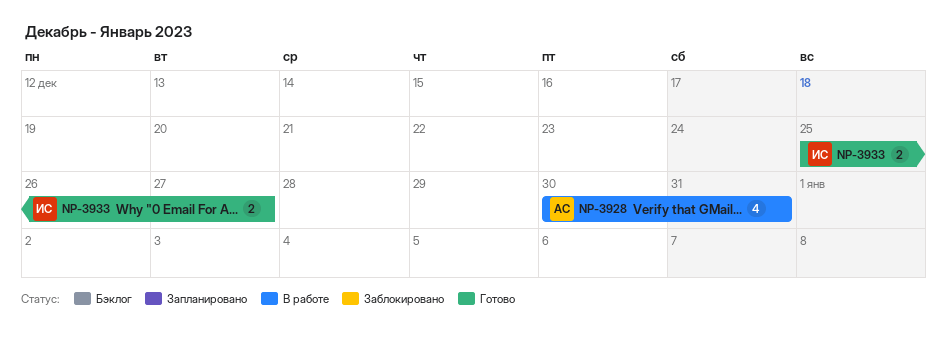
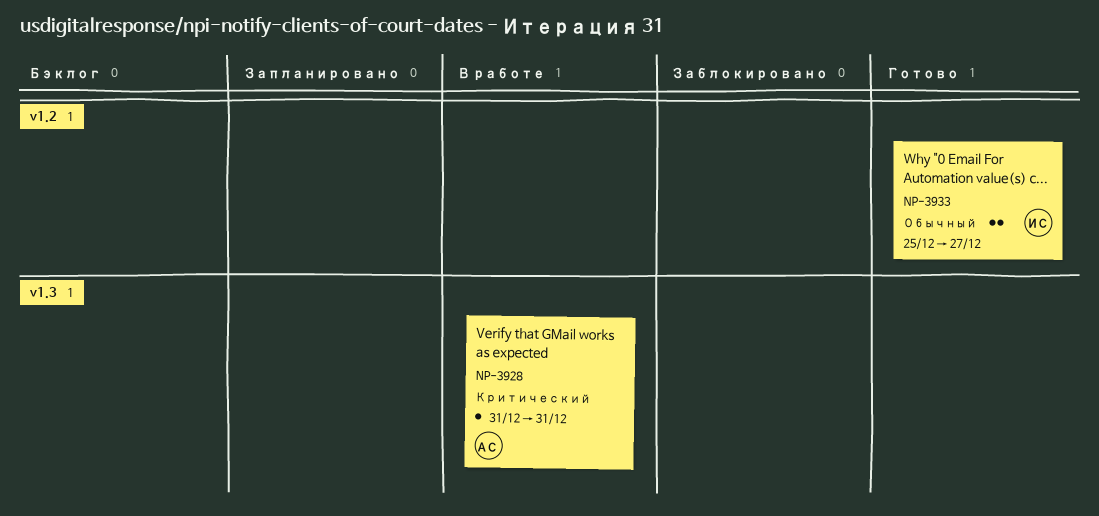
NP-3928, estimate: 4 -> 1
NP-3928, start: Dec 30 -> Dec 31

